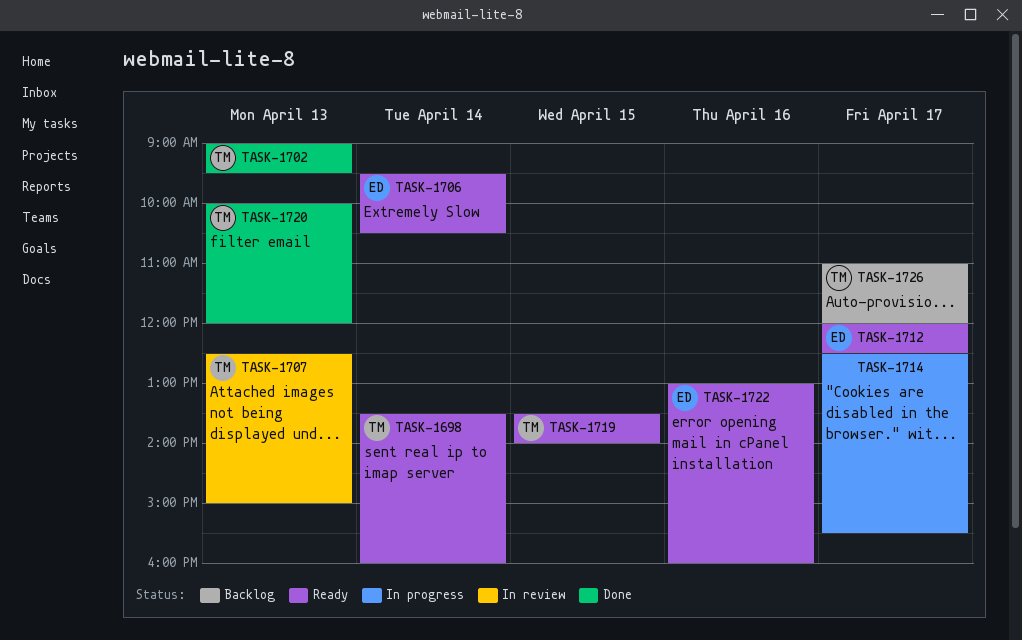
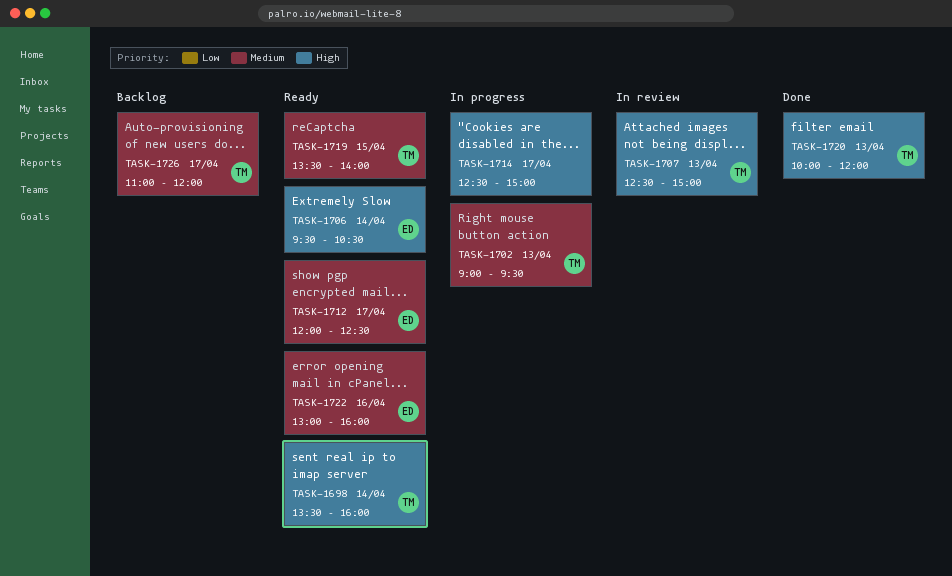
TASK-1702, status: Done -> In progress
TASK-1714, ends: 15:30 -> 15:00

